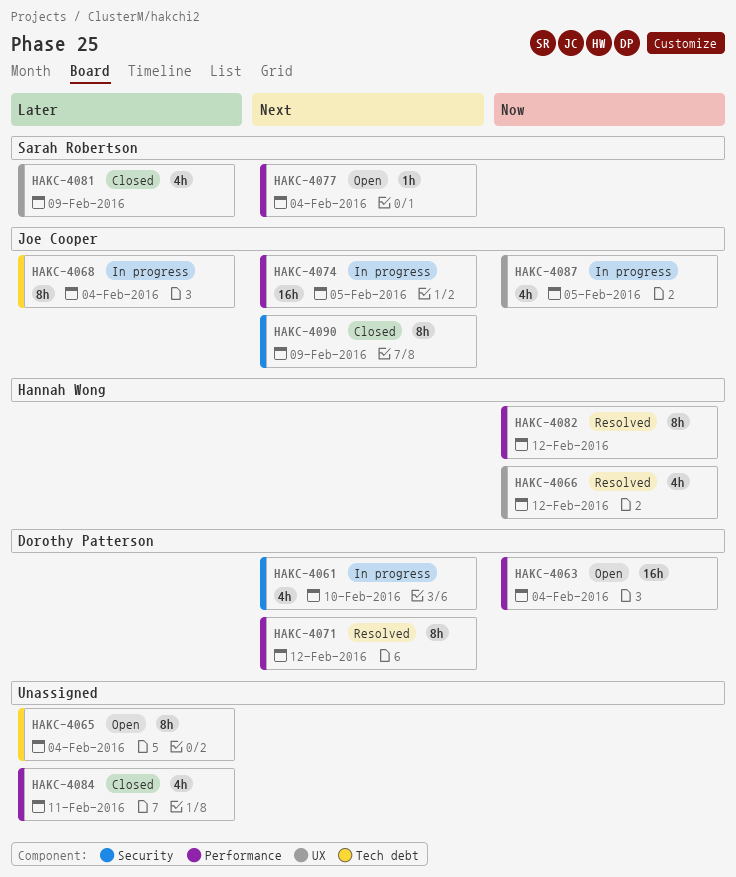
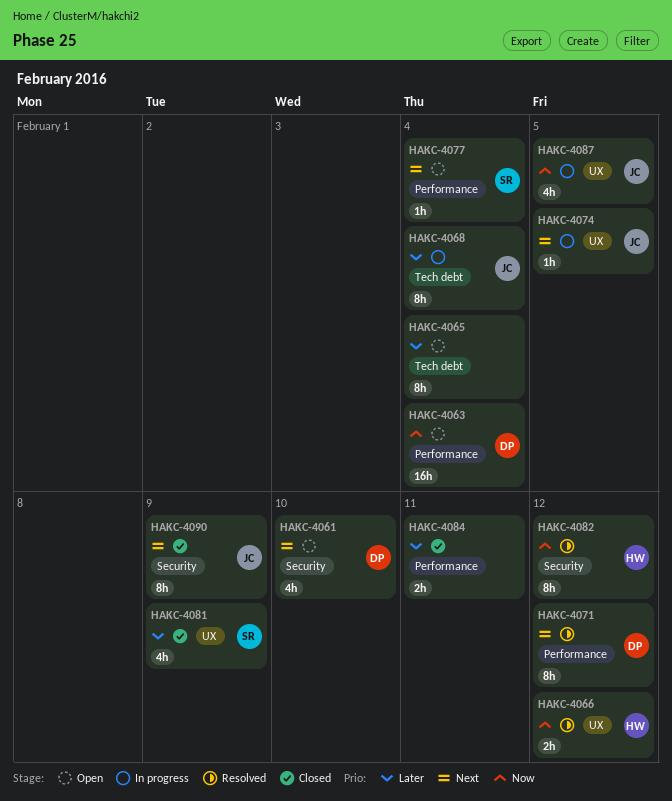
HAKC-4061, status: In progress -> Open
HAKC-4066, estimate: 4h -> 2h
HAKC-4074, label: Performance -> UX
HAKC-4074, estimate: 16h -> 1h
HAKC-4082, label: Performance -> Security
HAKC-4084, estimate: 4h -> 2h

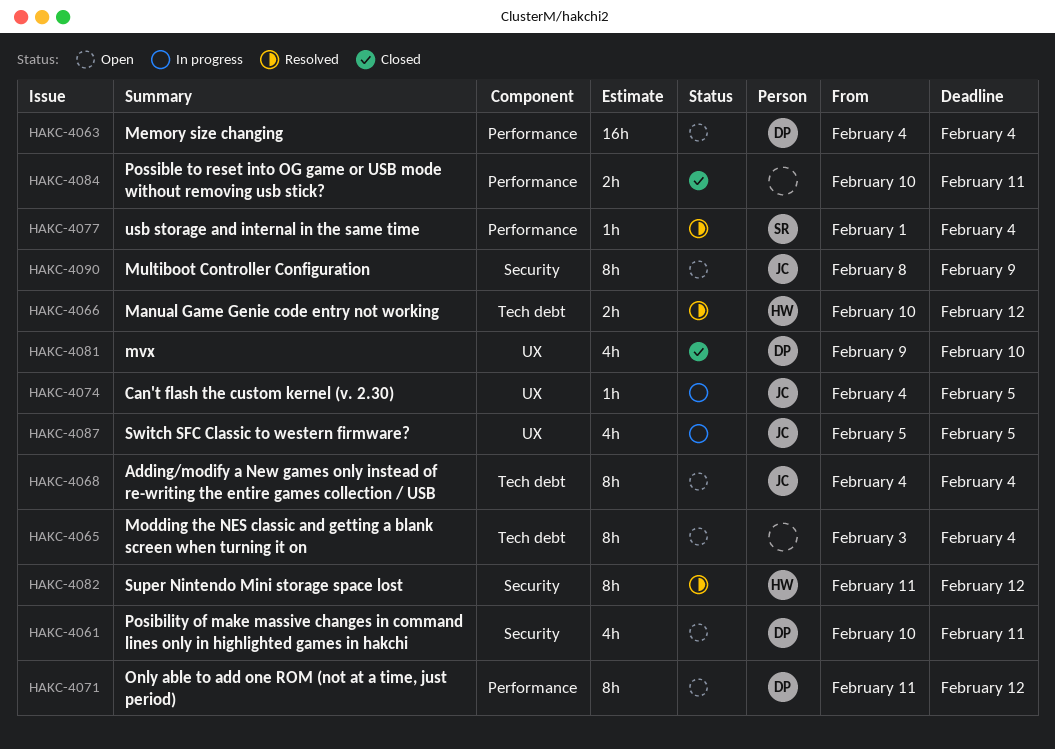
HAKC-4061, due: Feb 10 -> Feb 11
HAKC-4066, label: UX -> Tech debt
HAKC-4068, status: In progress -> Open
HAKC-4071, status: Resolved -> Open
HAKC-4077, status: Open -> Resolved
HAKC-4081, owner: SR -> DP
HAKC-4081, due: Feb 9 -> Feb 10
HAKC-4090, status: Closed -> Open

